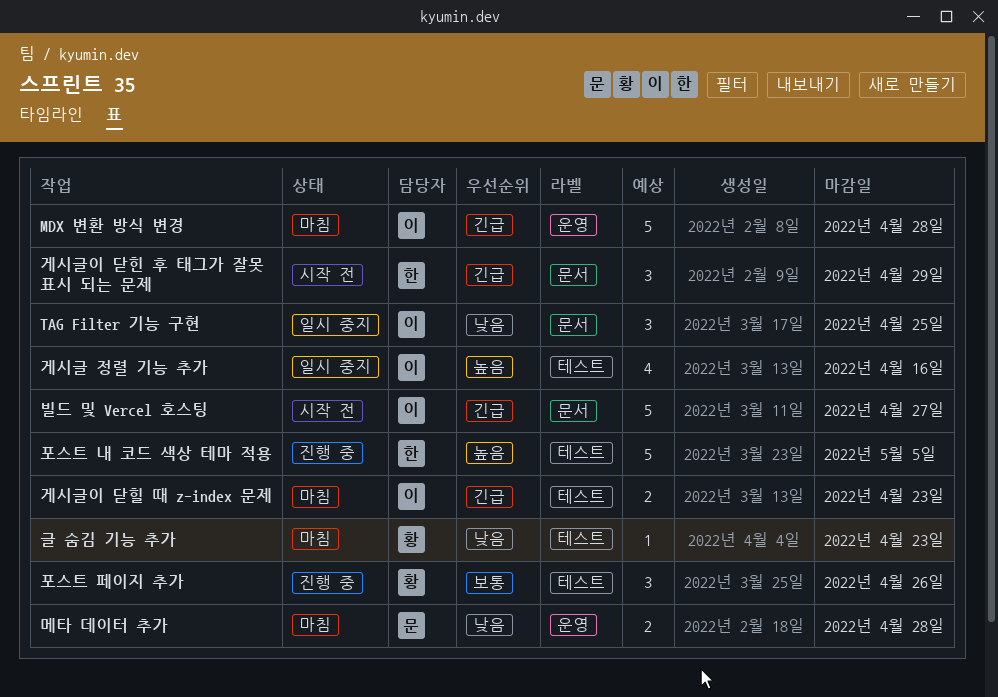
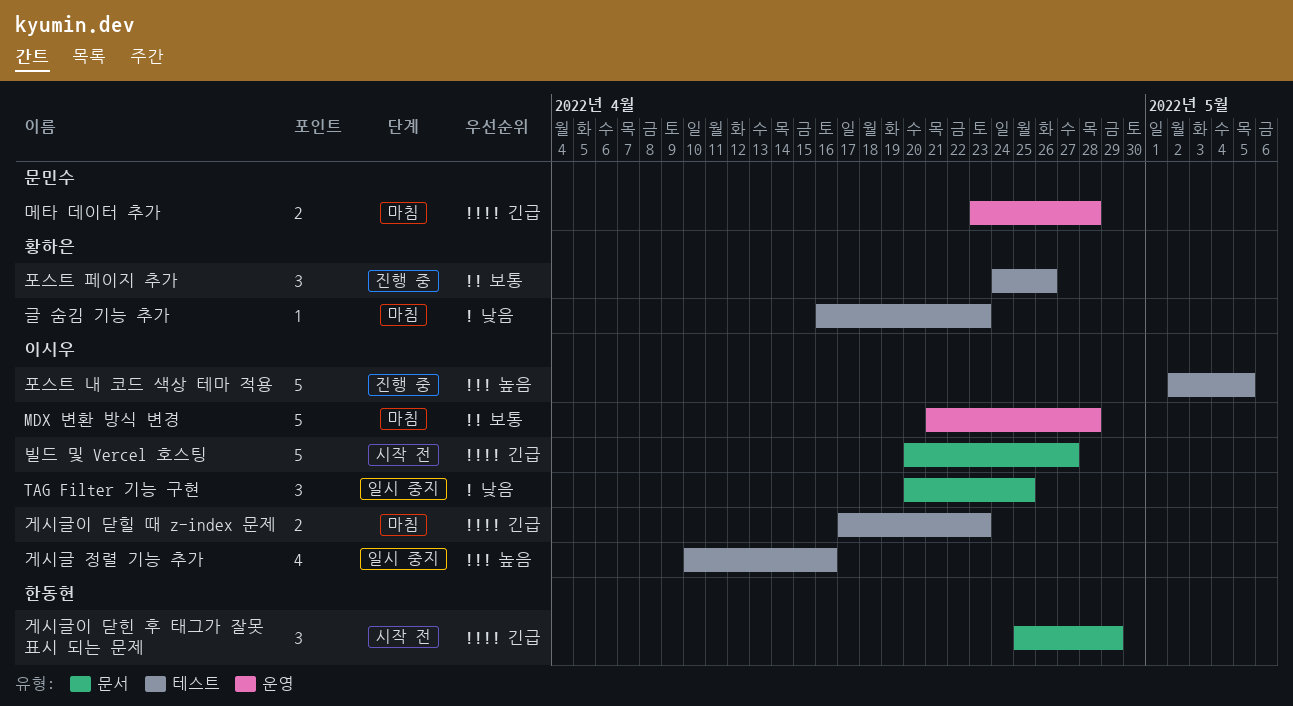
MDX 변환 방식 변경, priority: 긴급 -> 보통
메타 데이터 추가, priority: 낮음 -> 긴급
포스트 내 코드 색상 테마 적용, owner: 한동현 -> 이시우

